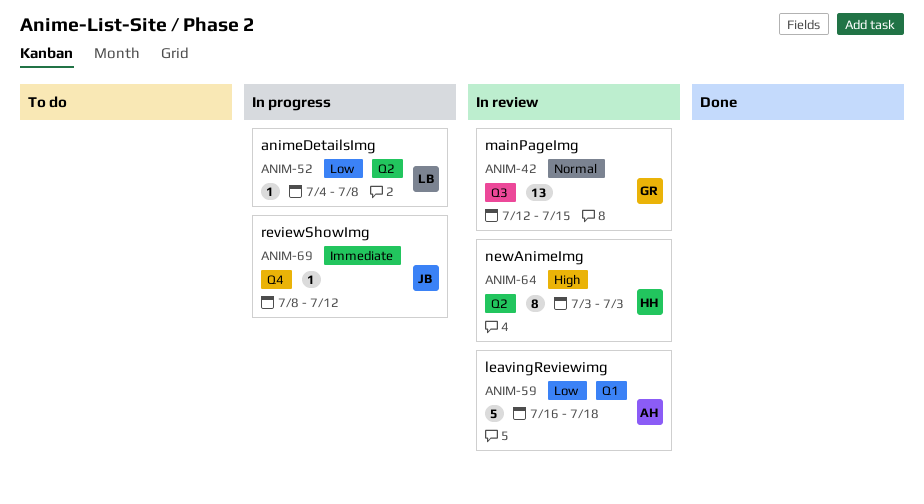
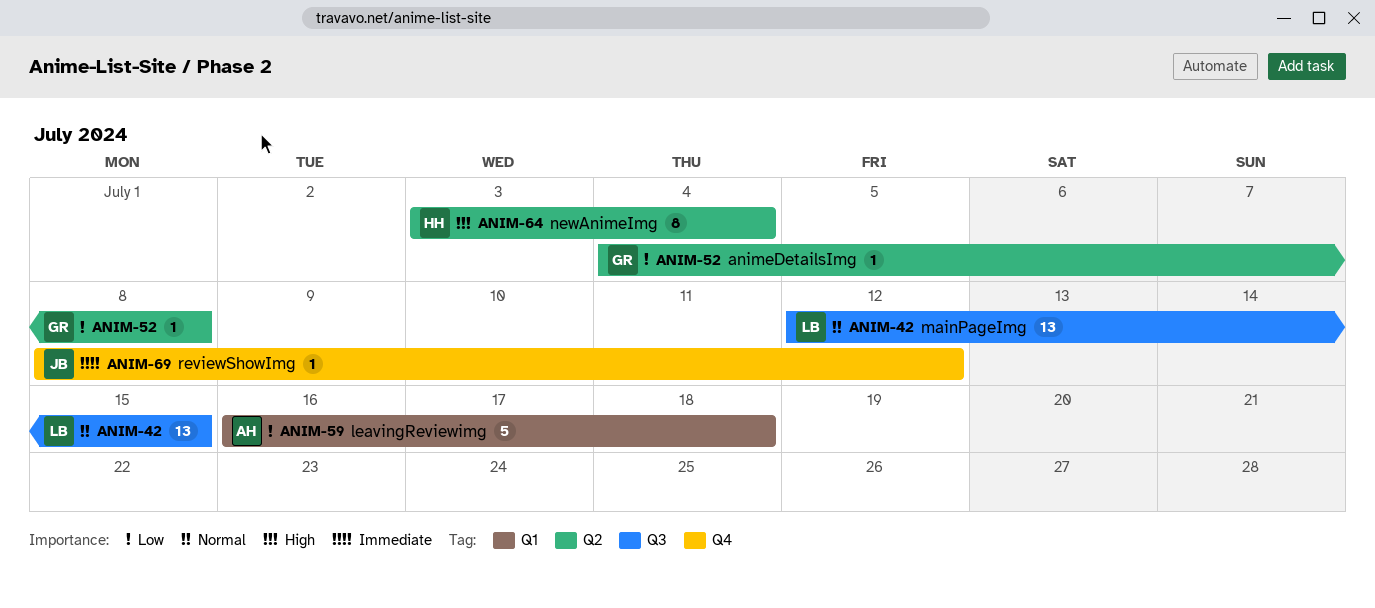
ANIM-42, owner: GR -> LB
ANIM-52, owner: LB -> GR
ANIM-64, due: Jul 3 -> Jul 4

